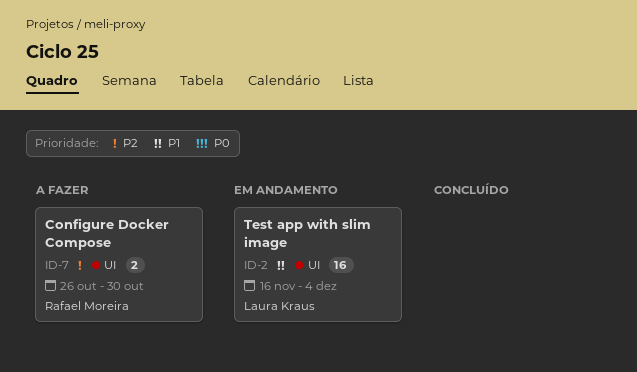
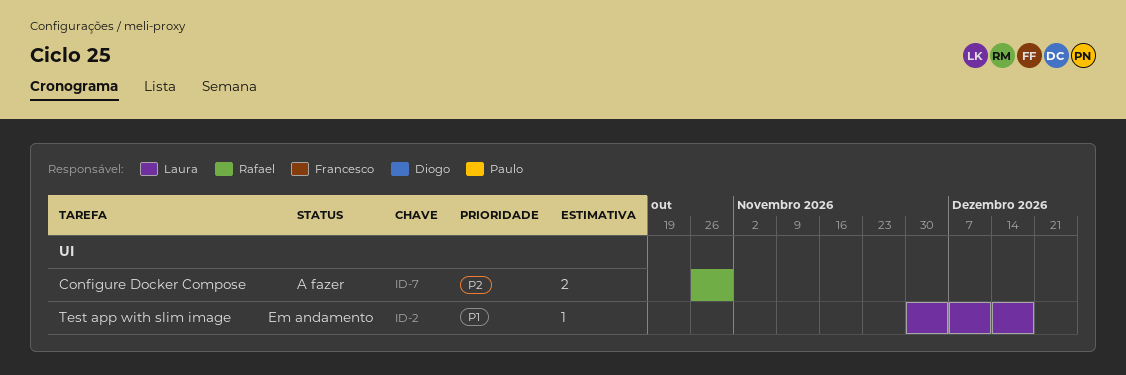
ID-2, estimate: 16 -> 1
ID-2, start: Nov 16 -> Nov 30
ID-2, due: Dec 4 -> Dec 18

